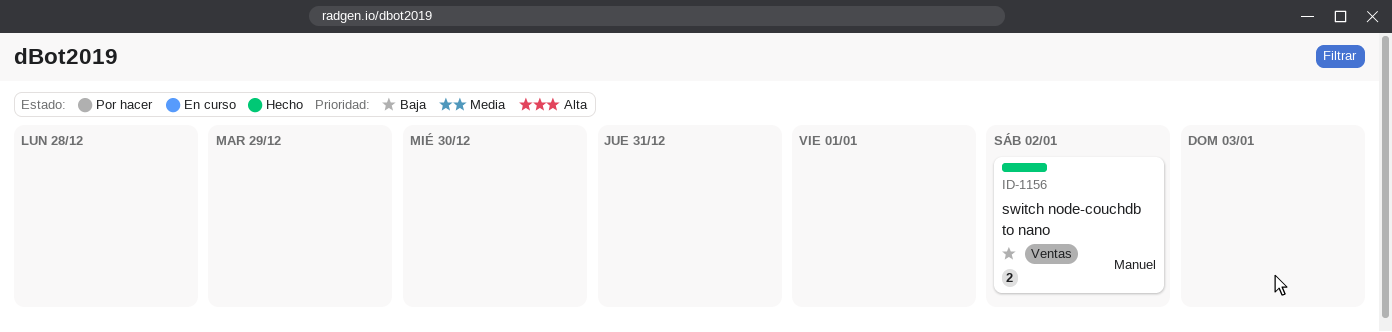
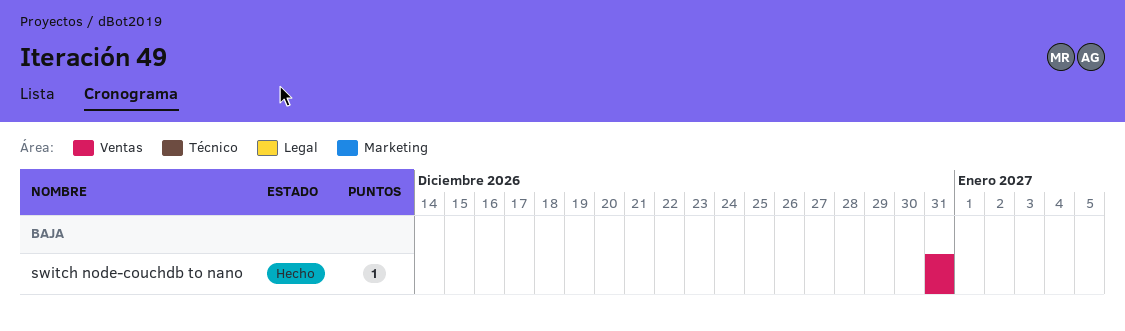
switch node-couchdb to nano, estimate: 2 -> 1
switch node-couchdb to nano, due: Jan 2 -> Dec 31

